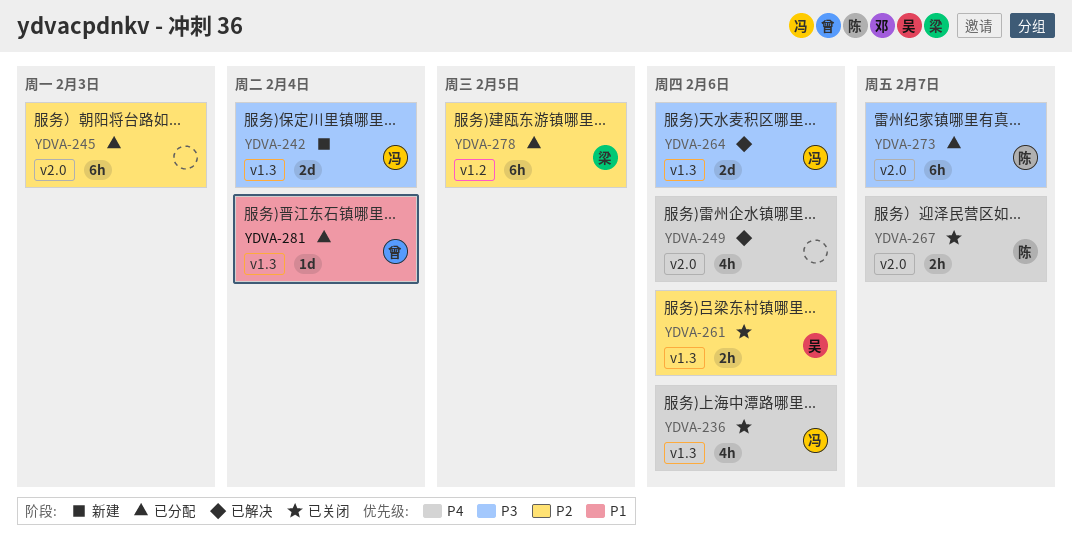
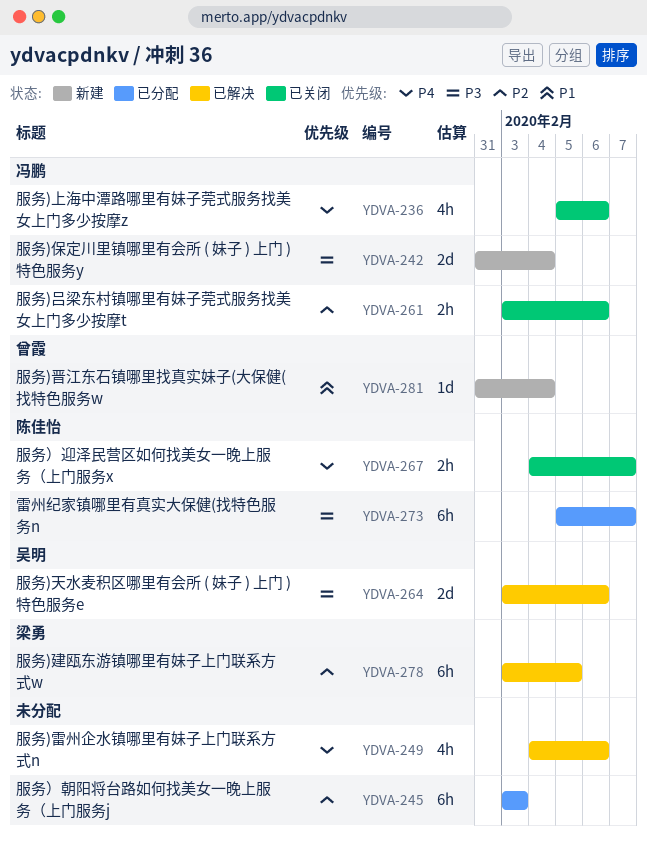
YDVA-261, owner: 吴明 -> 冯鹏
YDVA-264, owner: 冯鹏 -> 吴明
YDVA-278, status: 已分配 -> 已解决
YDVA-281, status: 已分配 -> 新建

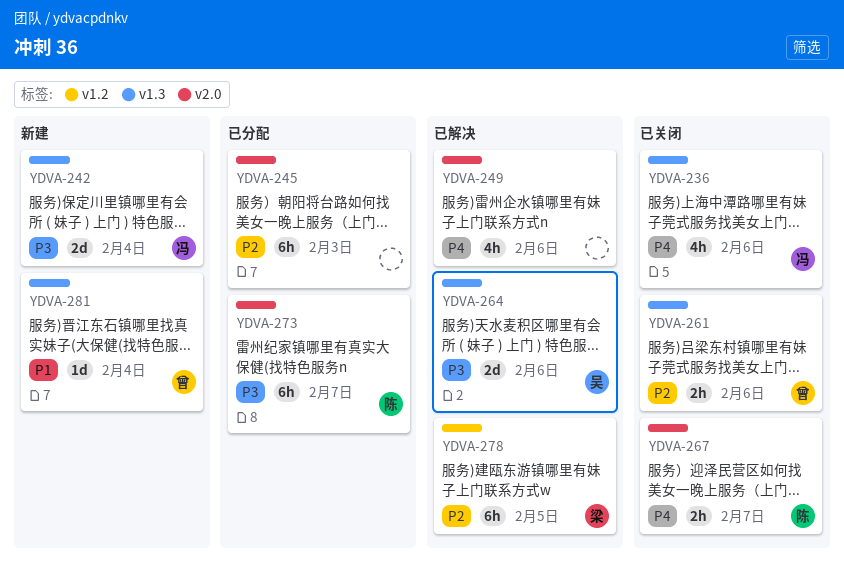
YDVA-261, owner: 冯鹏 -> 曾霞

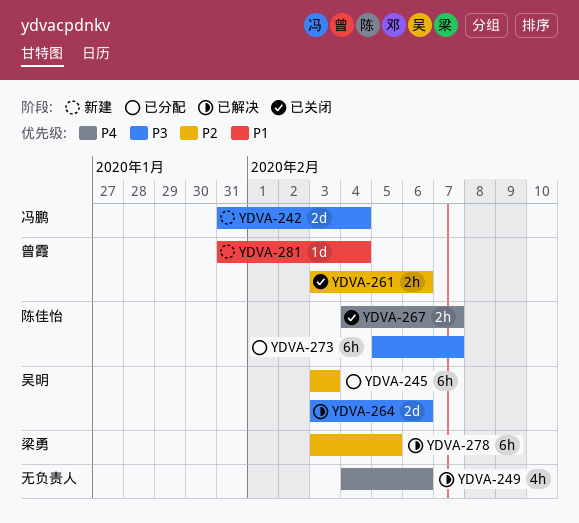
YDVA-236: present -> none
YDVA-245, owner: none -> 吴明

